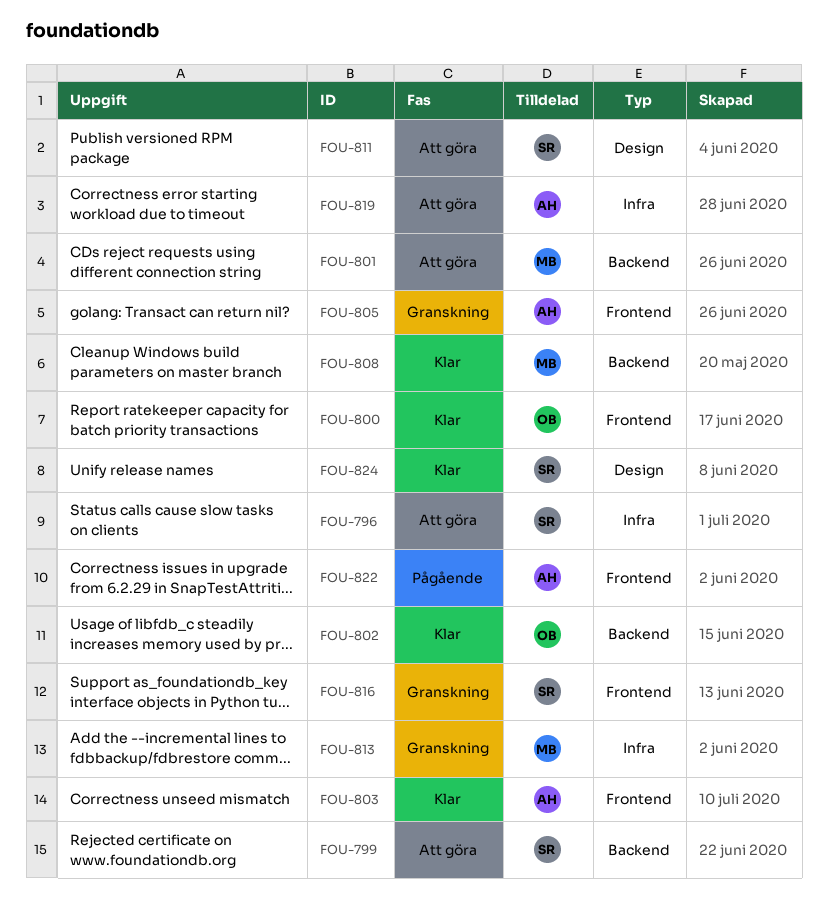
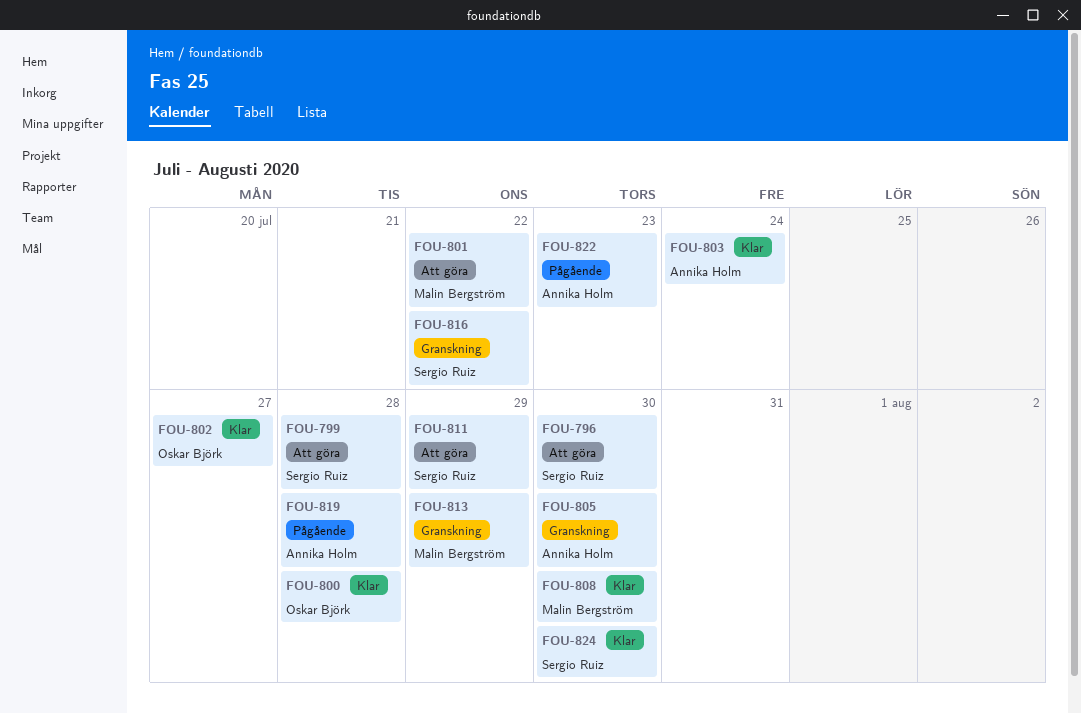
FOU-819, status: Att göra -> Pågående

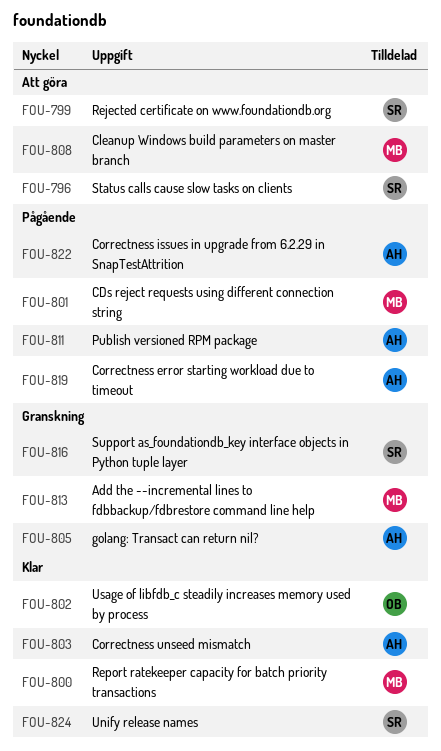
FOU-800, owner: Oskar Björk -> Malin Bergström
FOU-801, status: Att göra -> Pågående
FOU-808, status: Klar -> Att göra
FOU-811, status: Att göra -> Pågående
FOU-811, owner: Sergio Ruiz -> Annika Holm

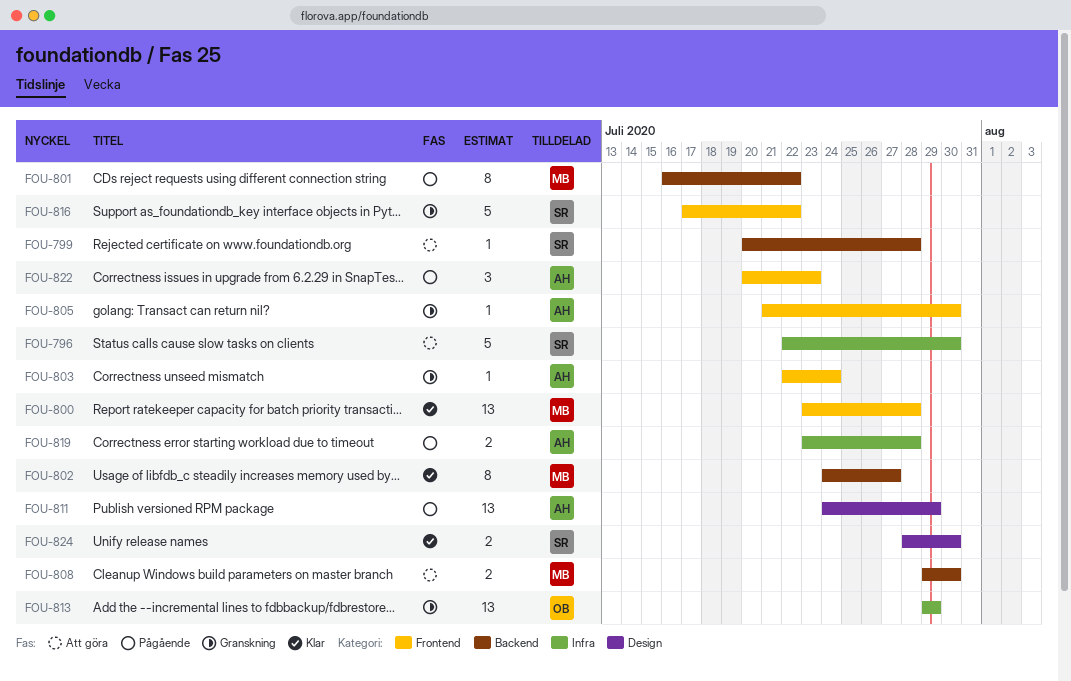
FOU-802, owner: OB -> MB
FOU-803, status: Klar -> Granskning
FOU-813, owner: MB -> OB

